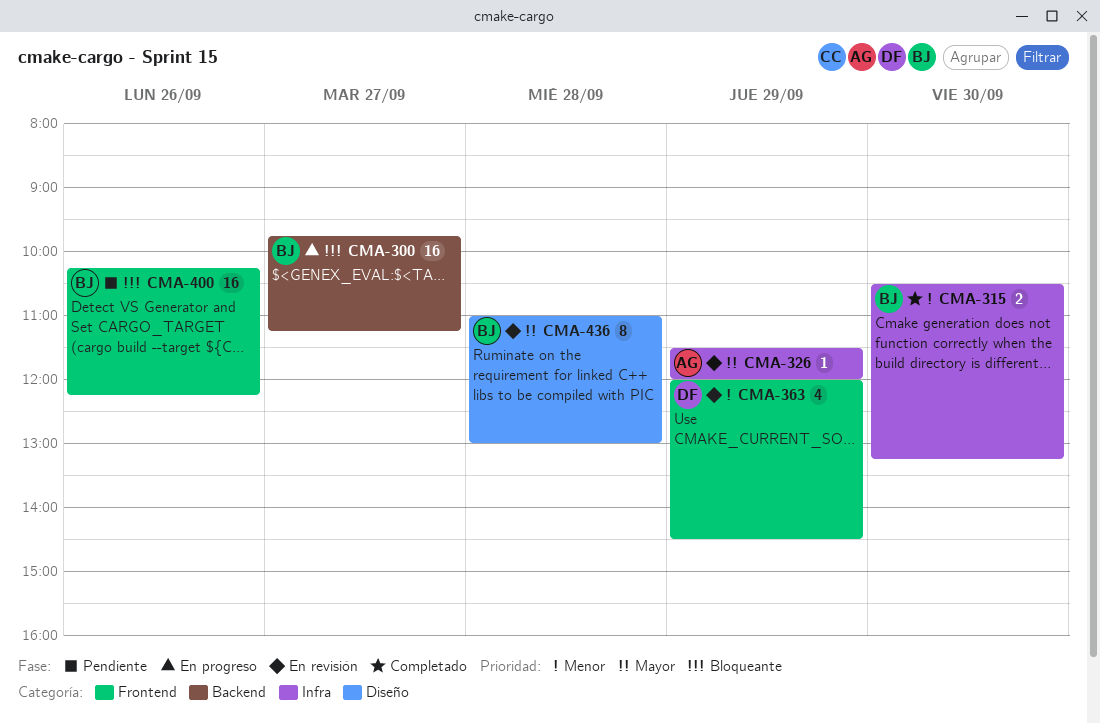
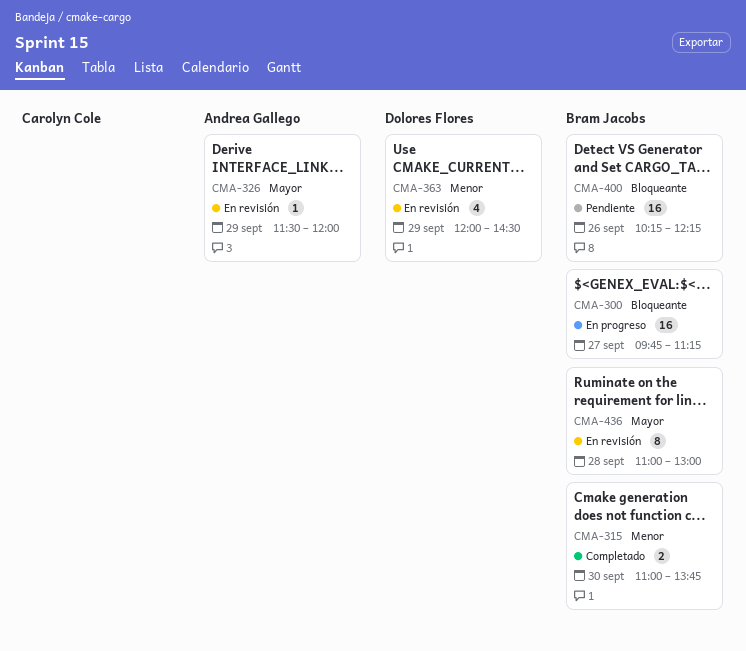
CMA-315, begins: 10:30 -> 11:00
CMA-315, ends: 13:15 -> 13:45

